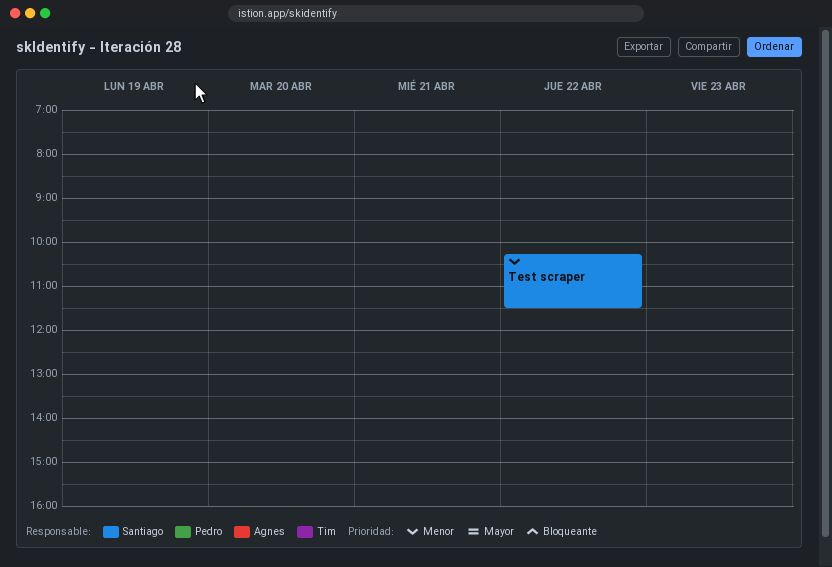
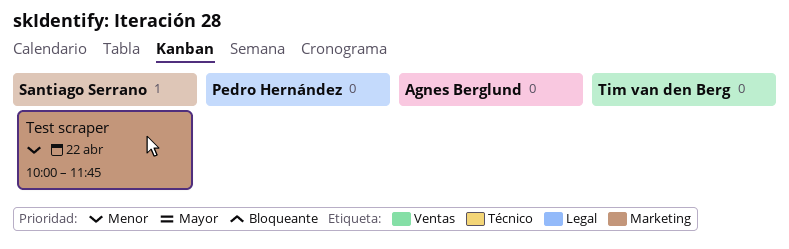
Test scraper, begins: 10:15 -> 10:00
Test scraper, ends: 11:30 -> 11:45

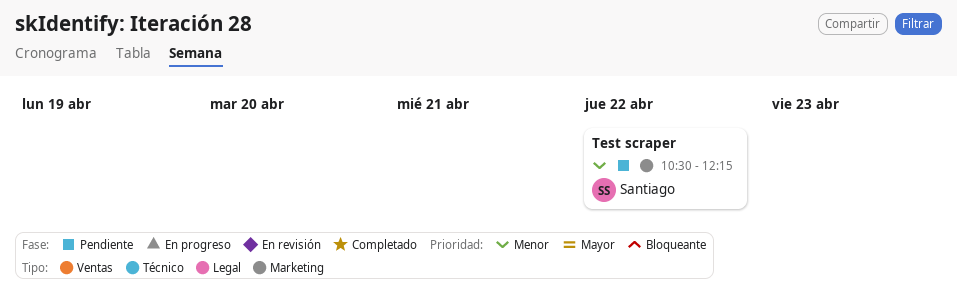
Test scraper, begins: 10:00 -> 10:30
Test scraper, ends: 11:45 -> 12:15

